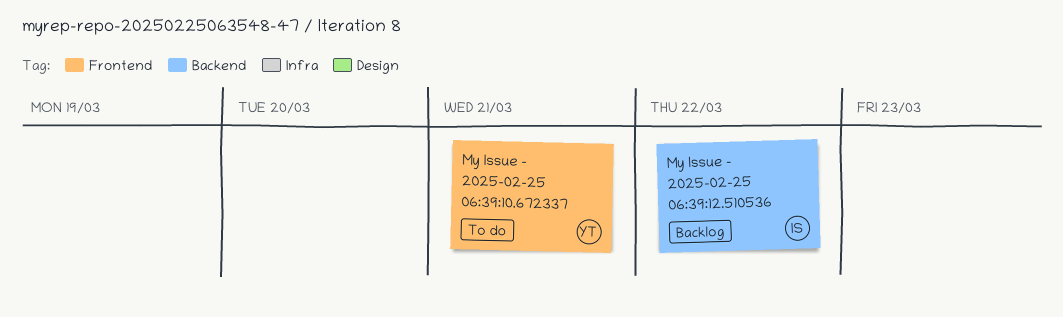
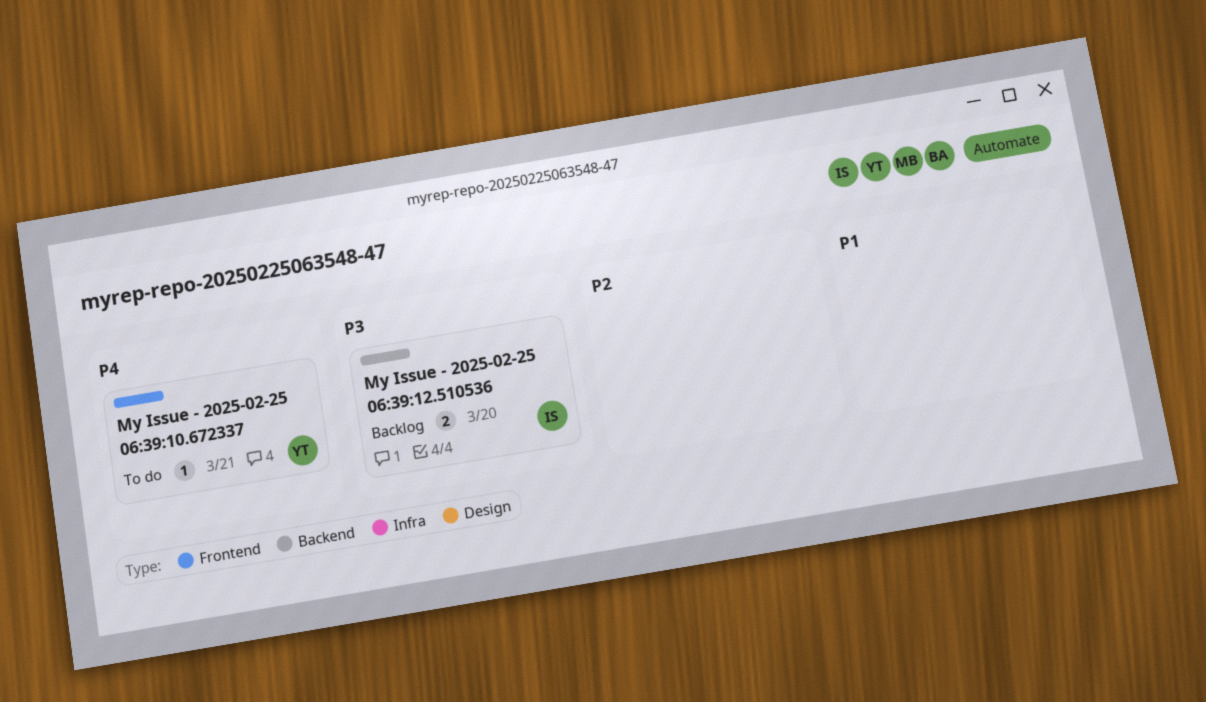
My Issue - 2025-02-25 06:39:12.510536, due: Mar 22 -> Mar 20

